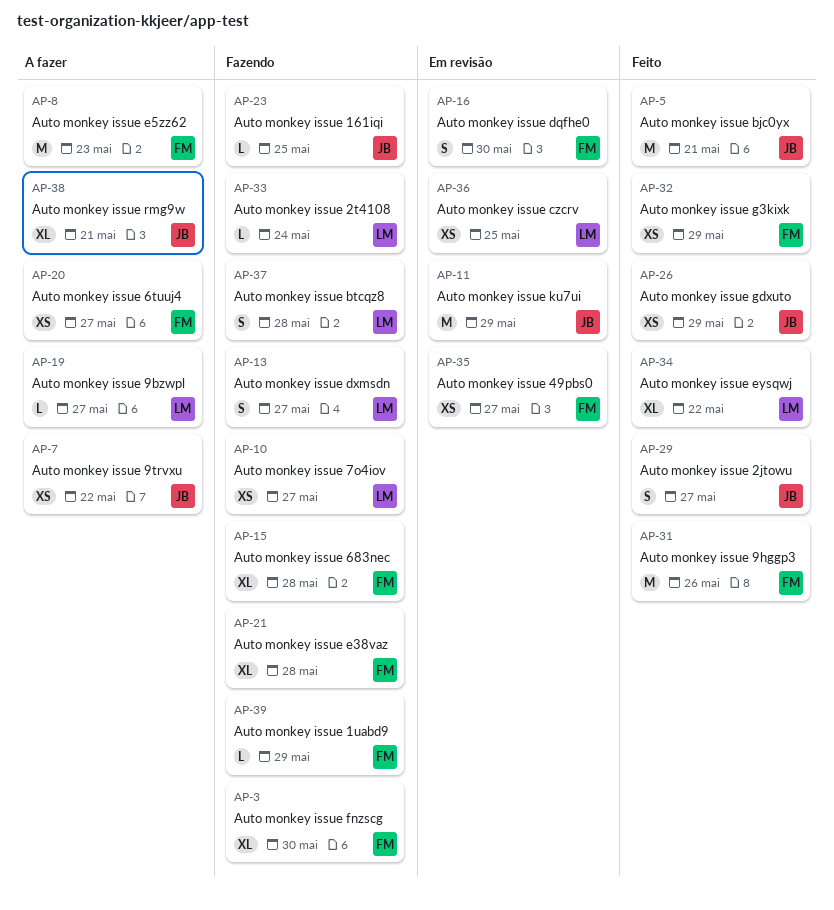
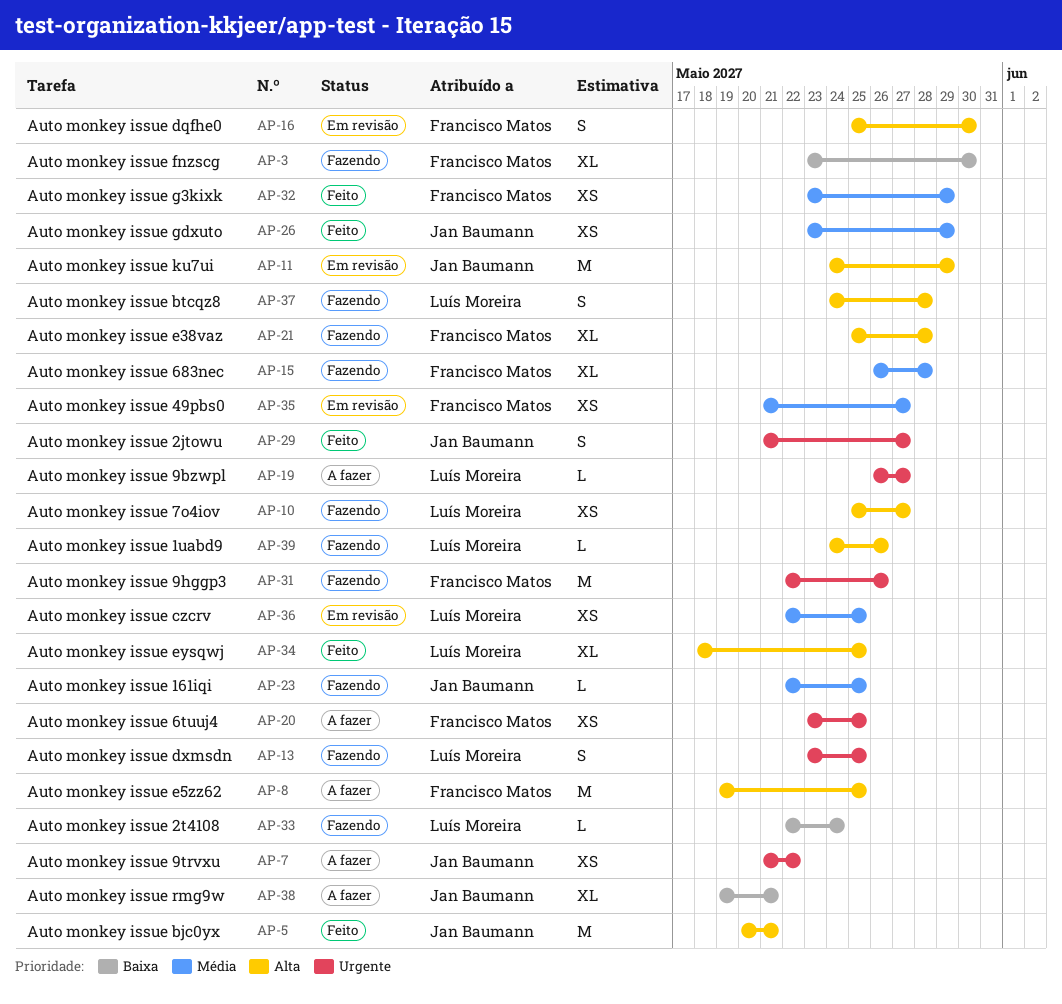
AP-8, due: May 23 -> May 25
AP-13, due: May 27 -> May 25
AP-20, due: May 27 -> May 25
AP-31, status: Feito -> Fazendo
AP-34, due: May 22 -> May 25
AP-39, owner: Francisco Matos -> Luís Moreira
AP-39, due: May 29 -> May 26

